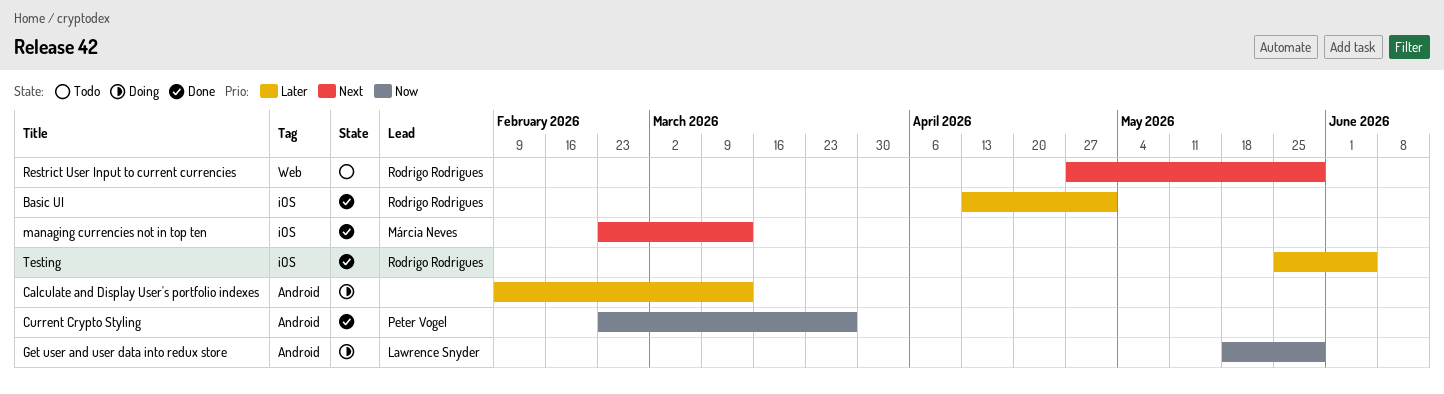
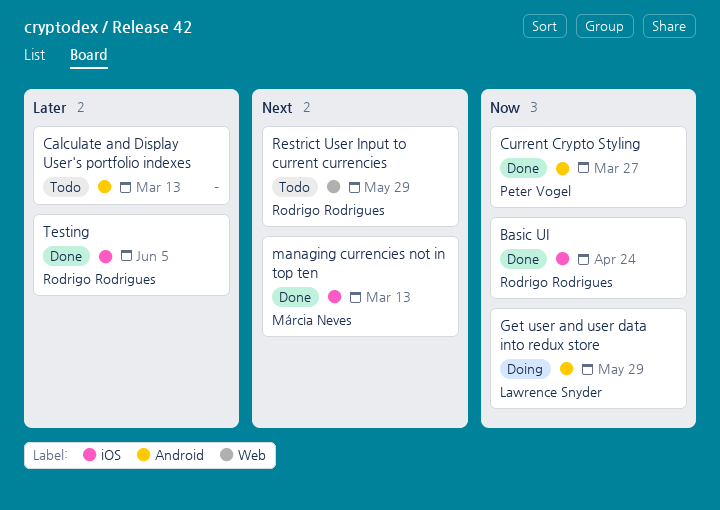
Basic UI, priority: Later -> Now
Basic UI, due: May 1 -> Apr 24
Calculate and Display User's portfolio indexes, status: Doing -> Todo

